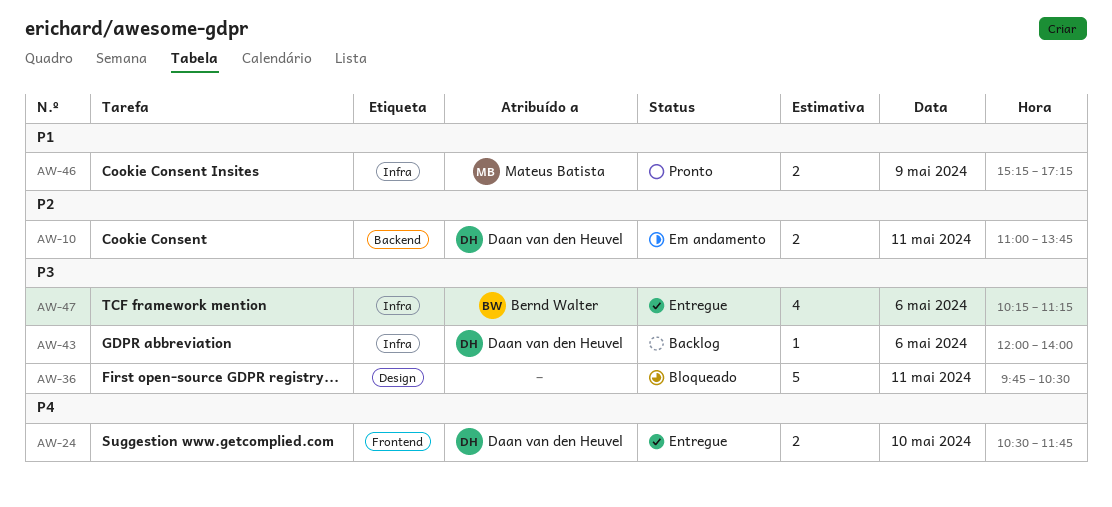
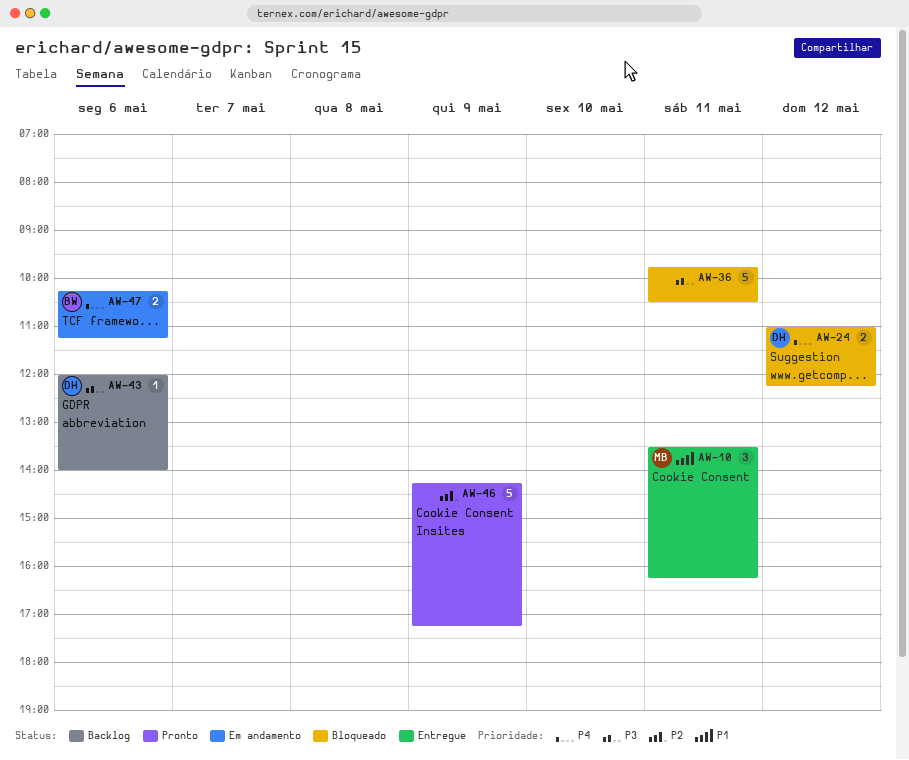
AW-10, status: Em andamento -> Entregue
AW-10, owner: Daan van den Heuvel -> Mateus Batista
AW-10, priority: P2 -> P1
AW-10, estimate: 2 -> 3
AW-10, begins: 11:00 -> 13:30
AW-10, ends: 13:45 -> 16:15
AW-24, status: Entregue -> Bloqueado
AW-24, day: May 10 -> May 12
AW-24, begins: 10:30 -> 11:00
AW-24, ends: 11:45 -> 12:15
AW-46, owner: Mateus Batista -> none
AW-46, priority: P1 -> P2
AW-46, estimate: 2 -> 5
AW-46, begins: 15:15 -> 14:15
AW-47, status: Entregue -> Em andamento
AW-47, priority: P3 -> P4
AW-47, estimate: 4 -> 2

